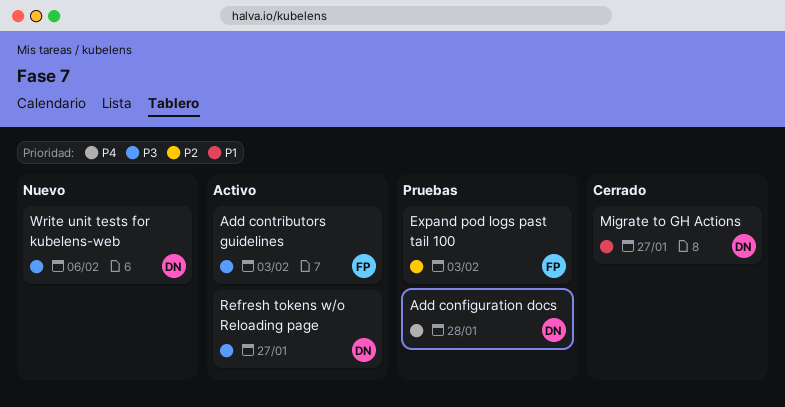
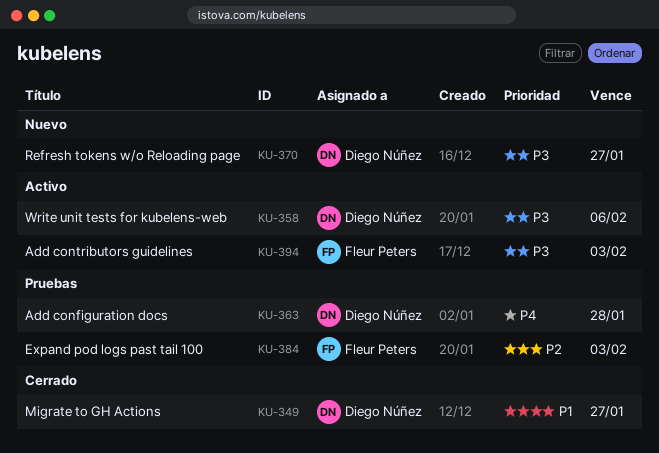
Refresh tokens w/o Reloading page, status: Activo -> Nuevo
Write unit tests for kubelens-web, status: Nuevo -> Activo

